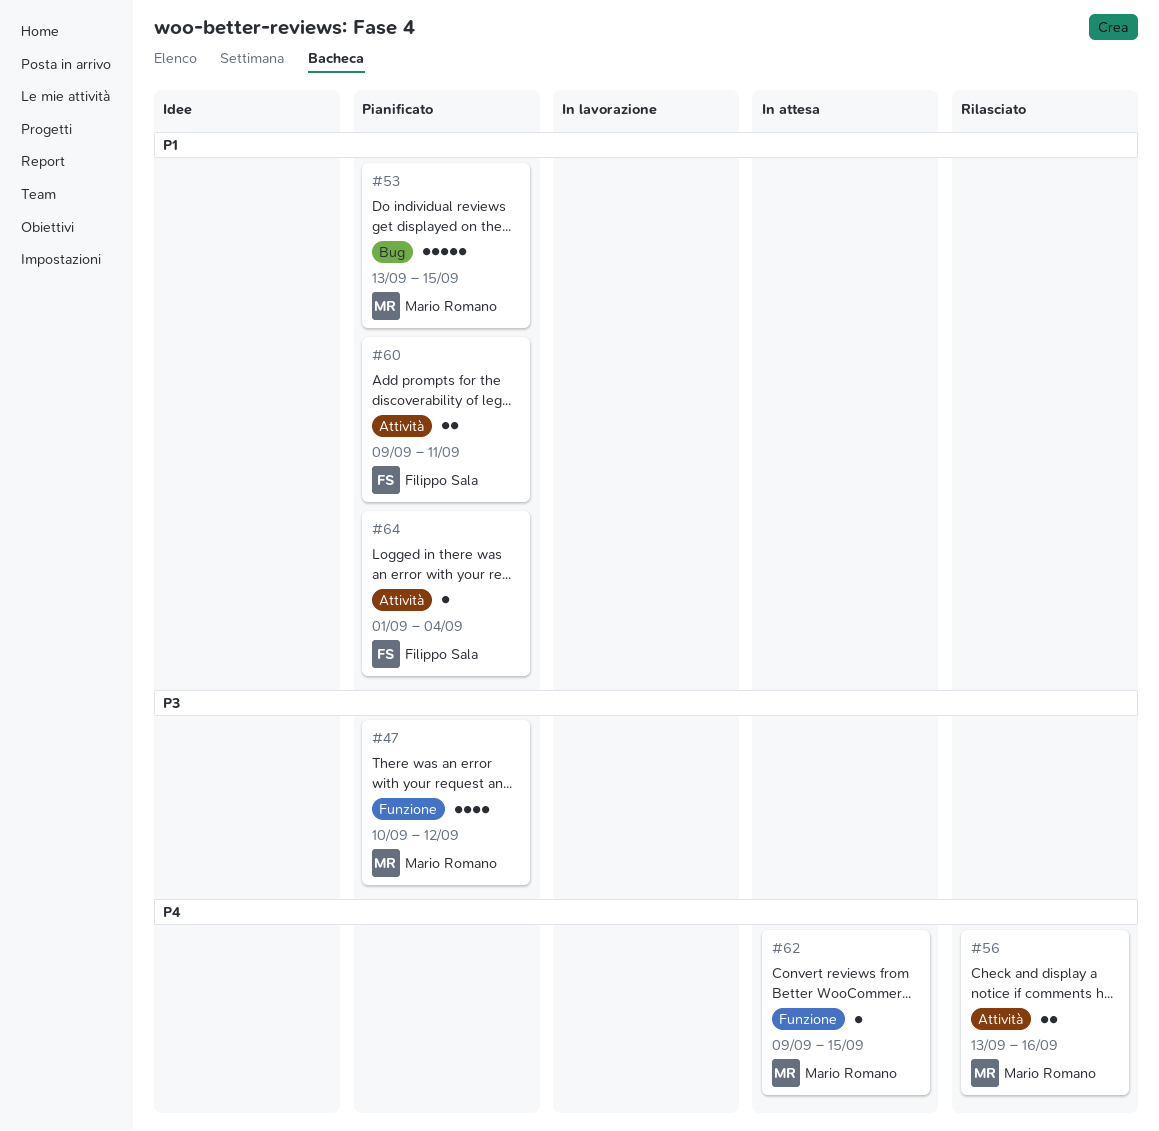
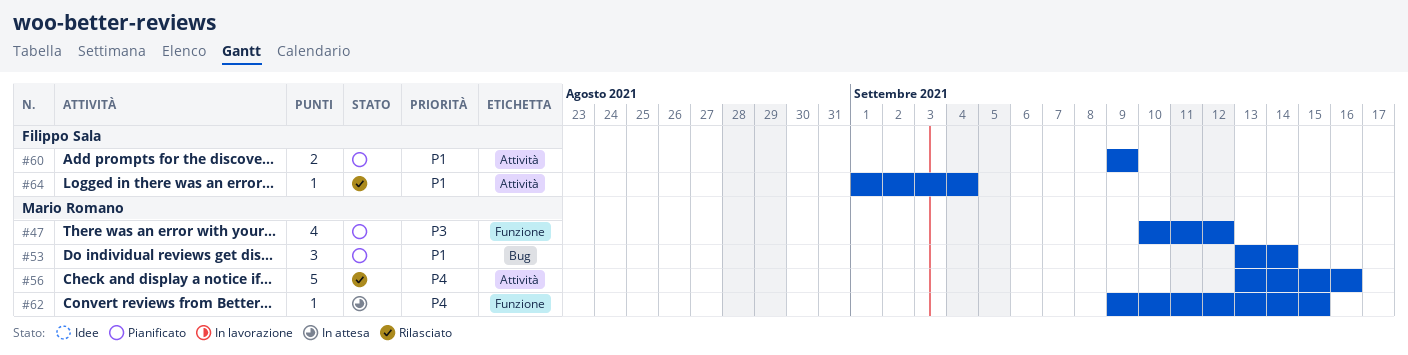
#53, estimate: 5 -> 3
#53, due: Sep 15 -> Sep 14
#56, estimate: 2 -> 5
#60, due: Sep 11 -> Sep 9
#64, status: Pianificato -> Rilasciato

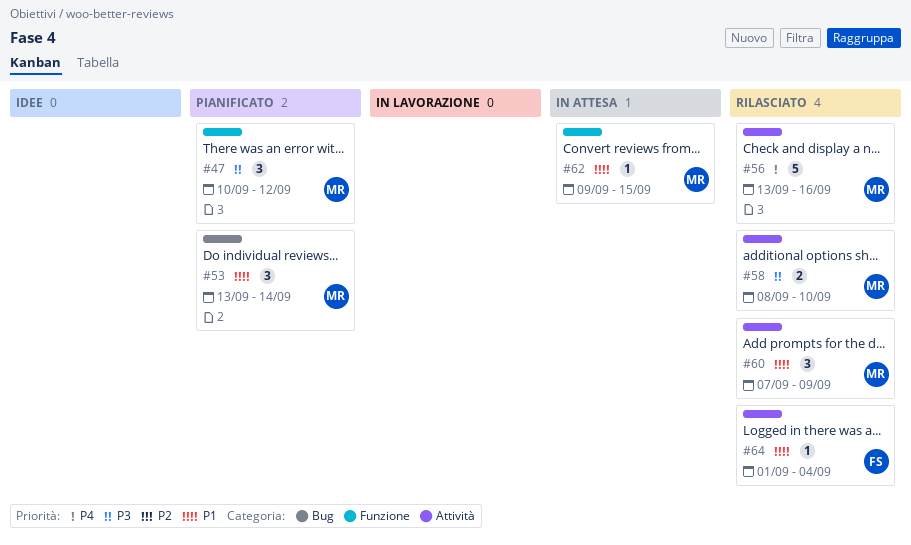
#47, estimate: 4 -> 3
#58: none -> present
#60, status: Pianificato -> Rilasciato
#60, owner: Filippo Sala -> Mario Romano
#60, estimate: 2 -> 3
#60, start: Sep 9 -> Sep 7
#62, priority: P4 -> P1

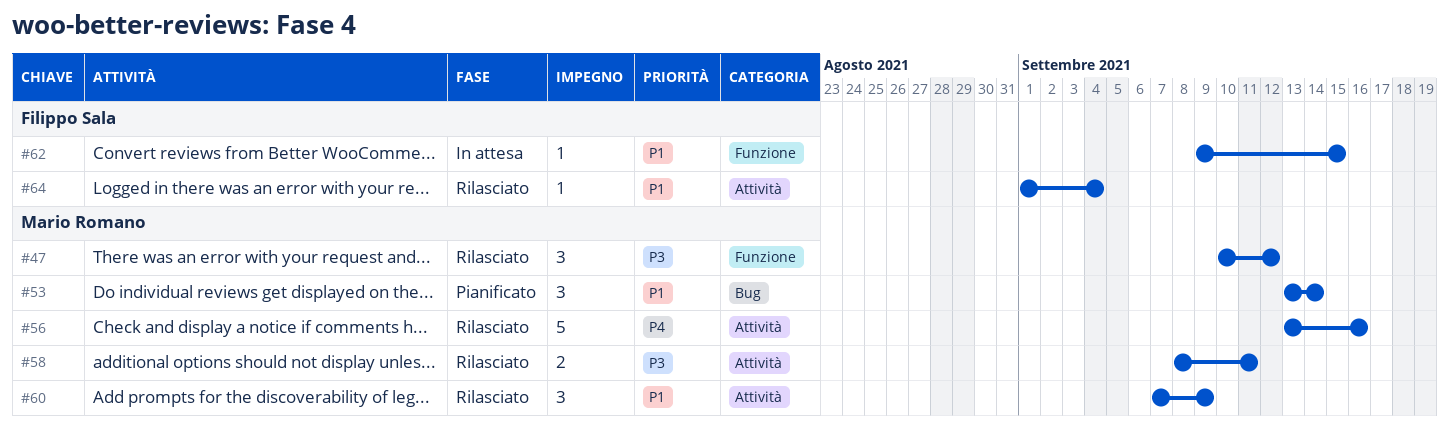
#47, status: Pianificato -> Rilasciato
#58, due: Sep 10 -> Sep 11
#62, owner: Mario Romano -> Filippo Sala

